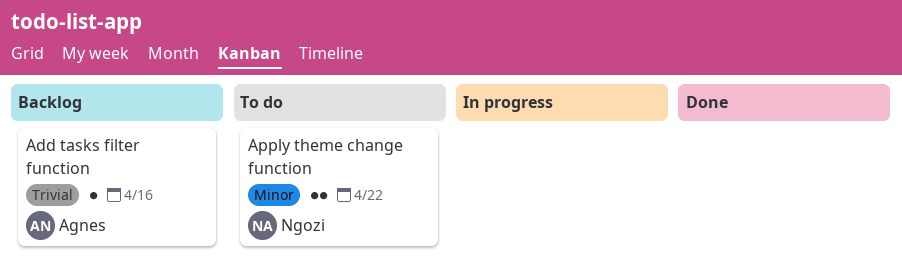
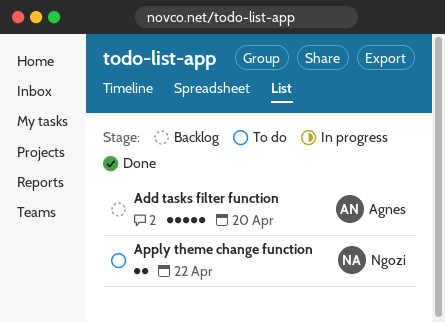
Add tasks filter function, estimate: 1 -> 5
Add tasks filter function, due: Apr 16 -> Apr 20

